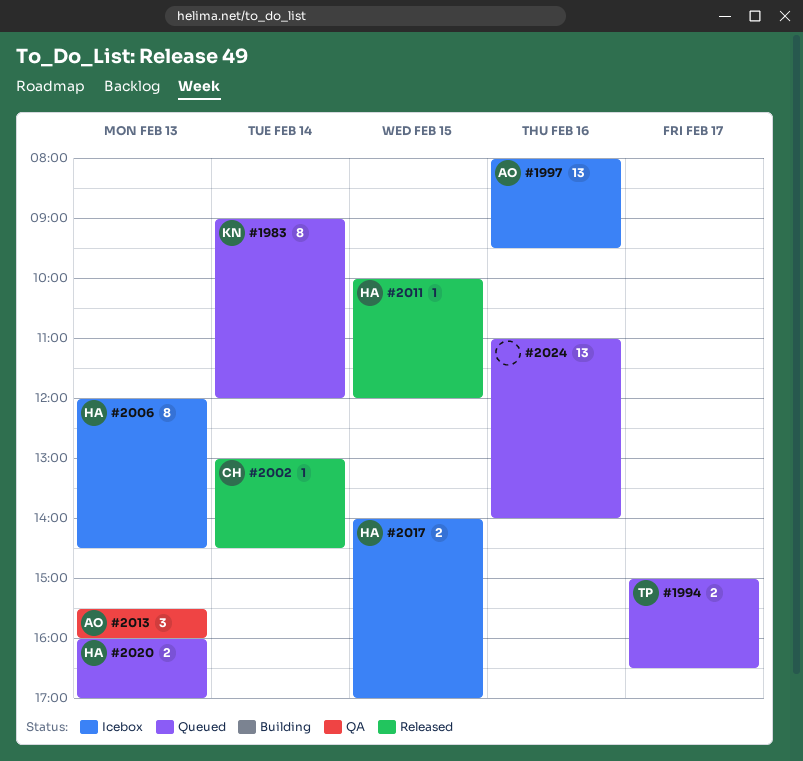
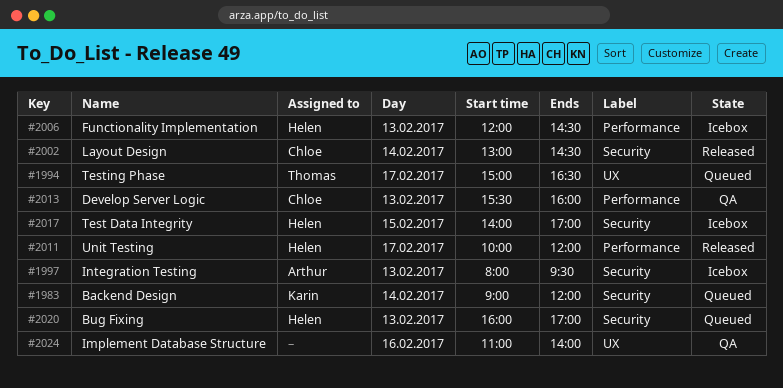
#1997, day: Feb 16 -> Feb 13
#2011, day: Feb 15 -> Feb 17
#2013, owner: Arthur -> Chloe
#2024, status: Queued -> QA

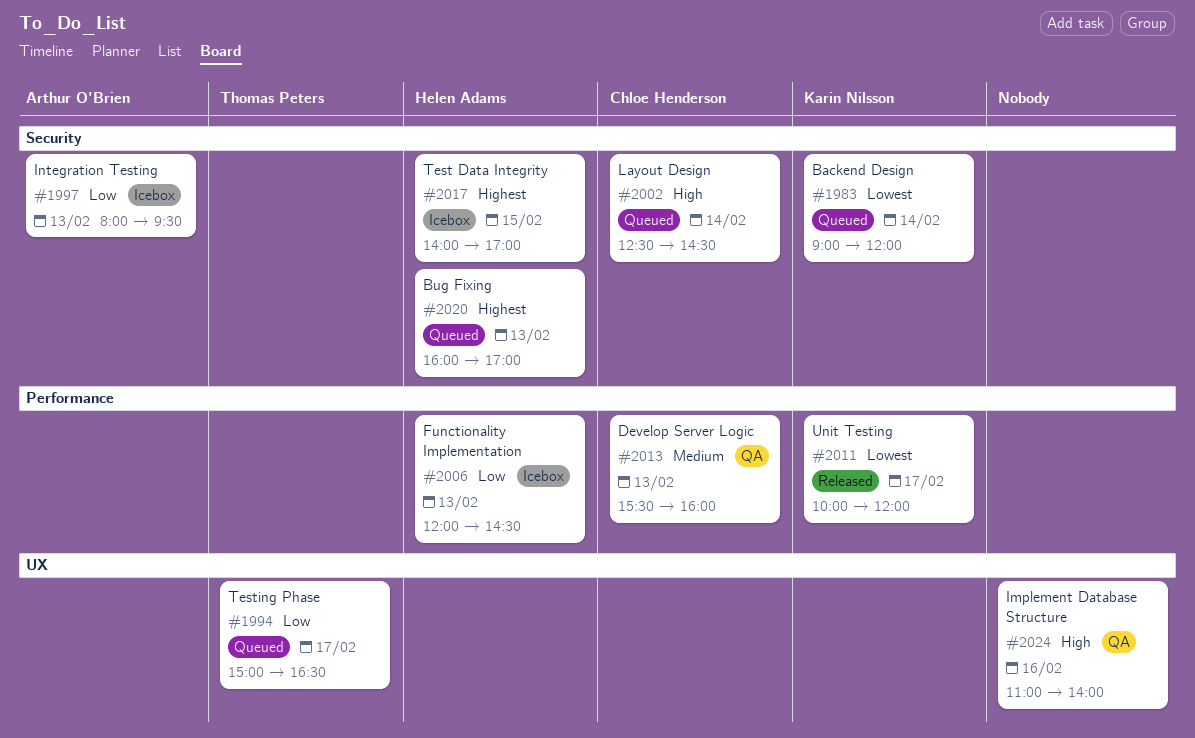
#2002, status: Released -> Queued
#2002, begins: 13:00 -> 12:30
#2011, owner: Helen Adams -> Karin Nilsson

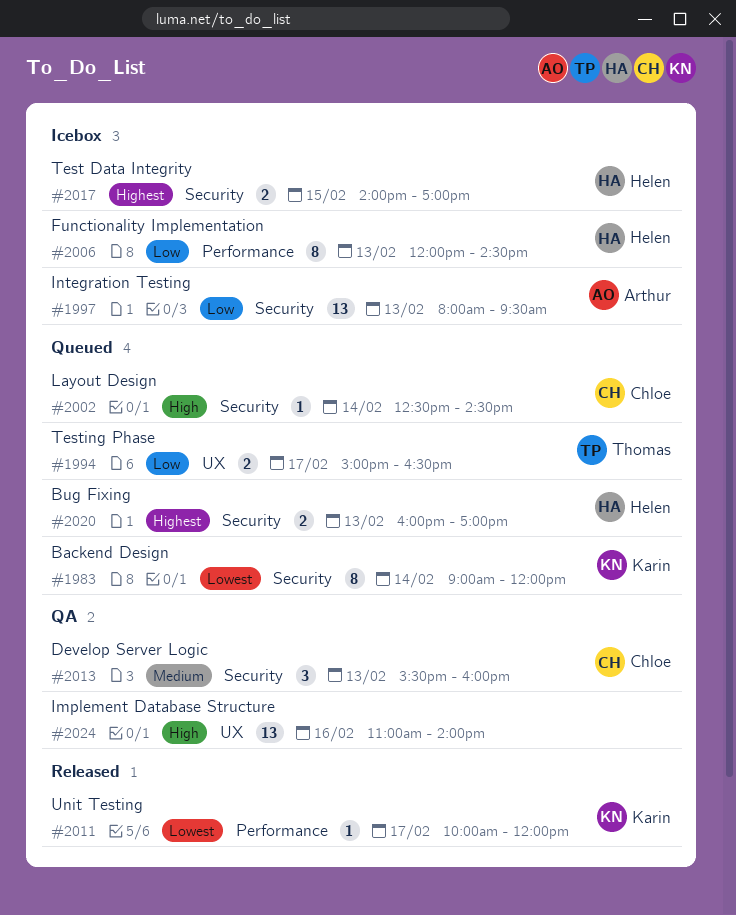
#2013, label: Performance -> Security

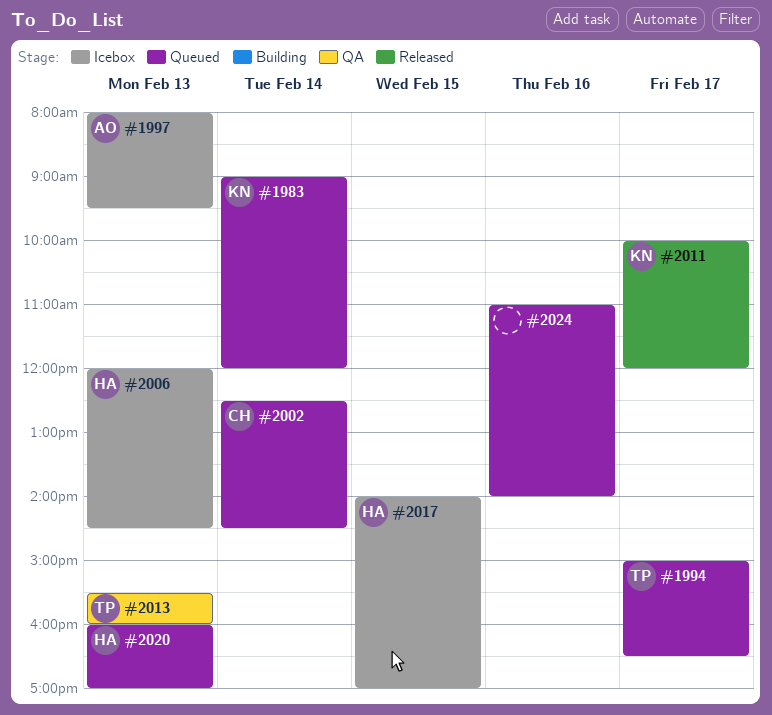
#2013, owner: Chloe -> Thomas
#2024, status: QA -> Queued

